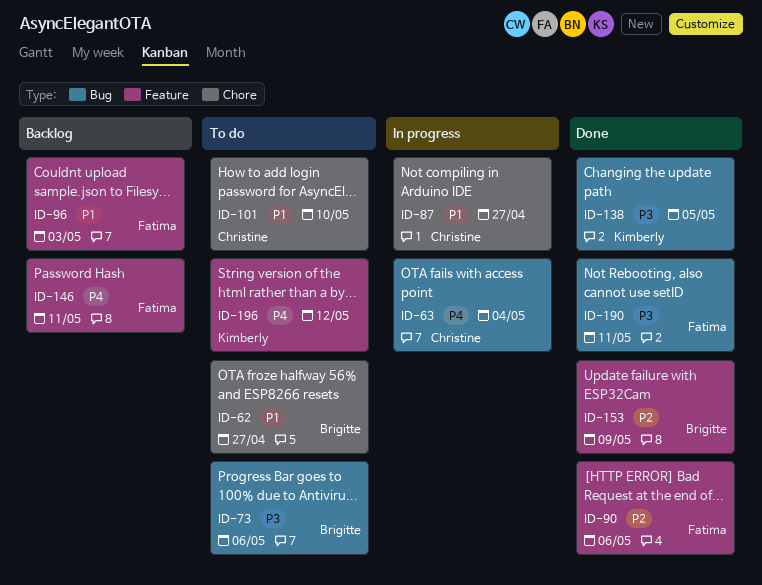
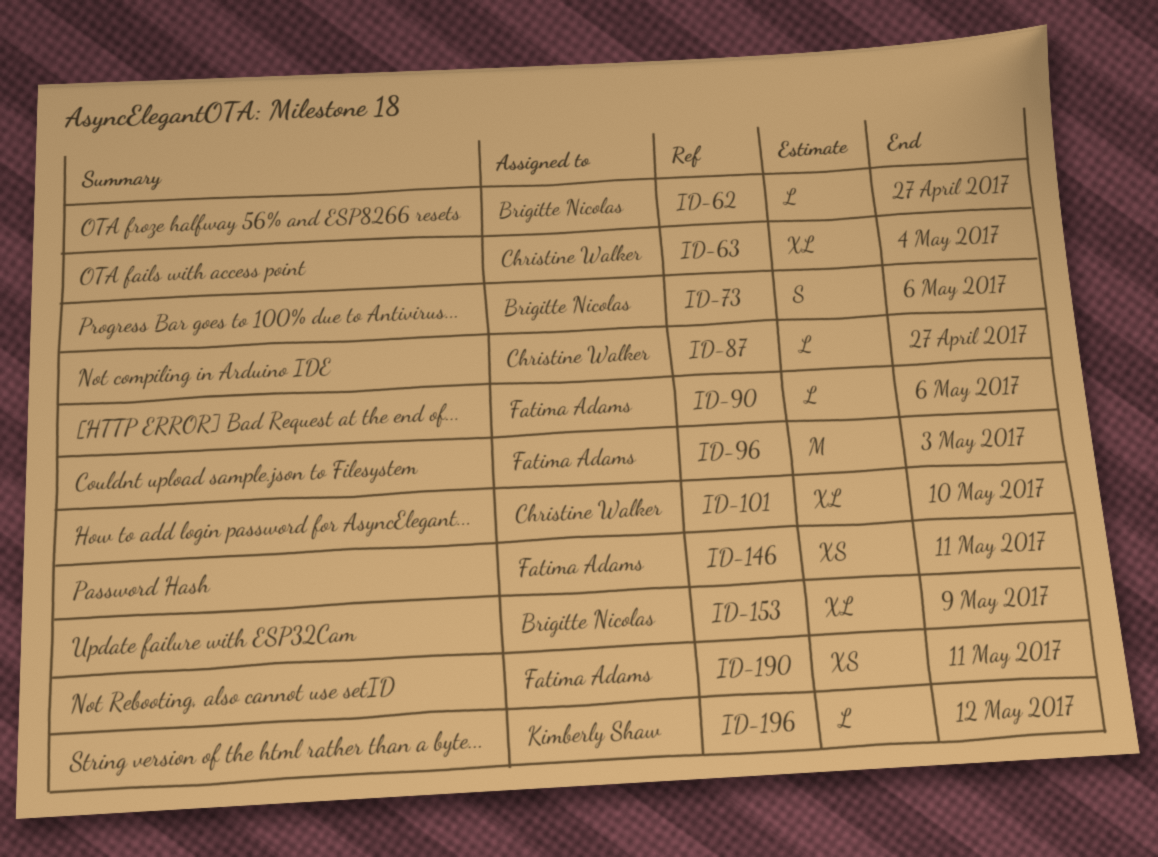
ID-138: present -> none

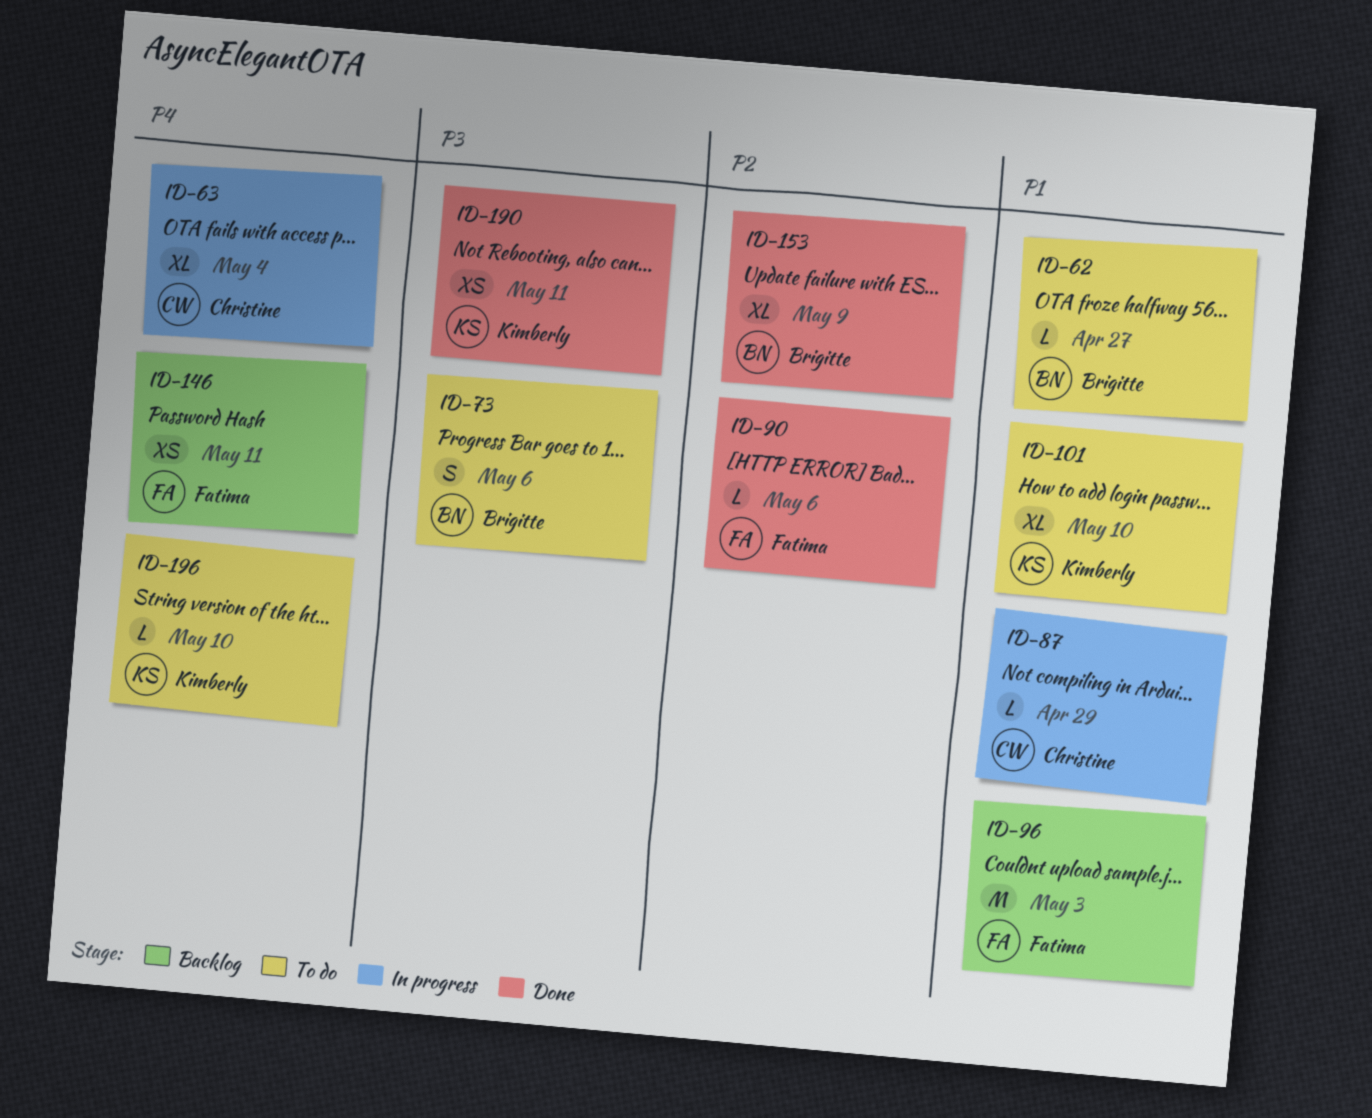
ID-87, due: Apr 27 -> Apr 29
ID-101, owner: Christine Walker -> Kimberly Shaw
ID-190, owner: Fatima Adams -> Kimberly Shaw
ID-196, due: May 12 -> May 10

